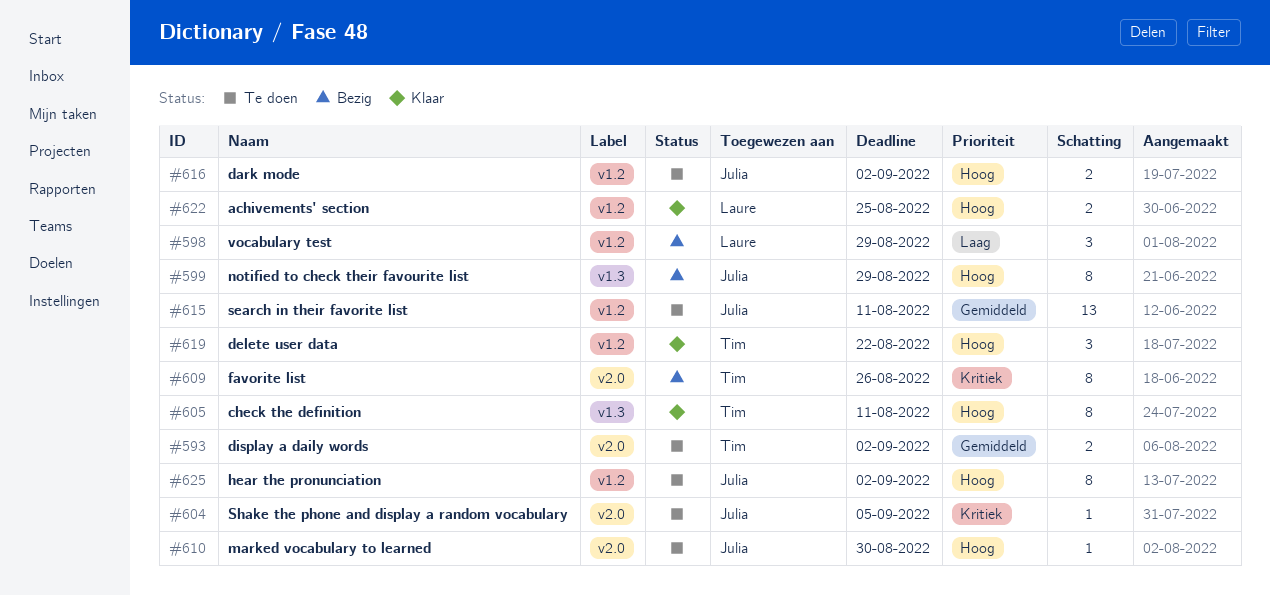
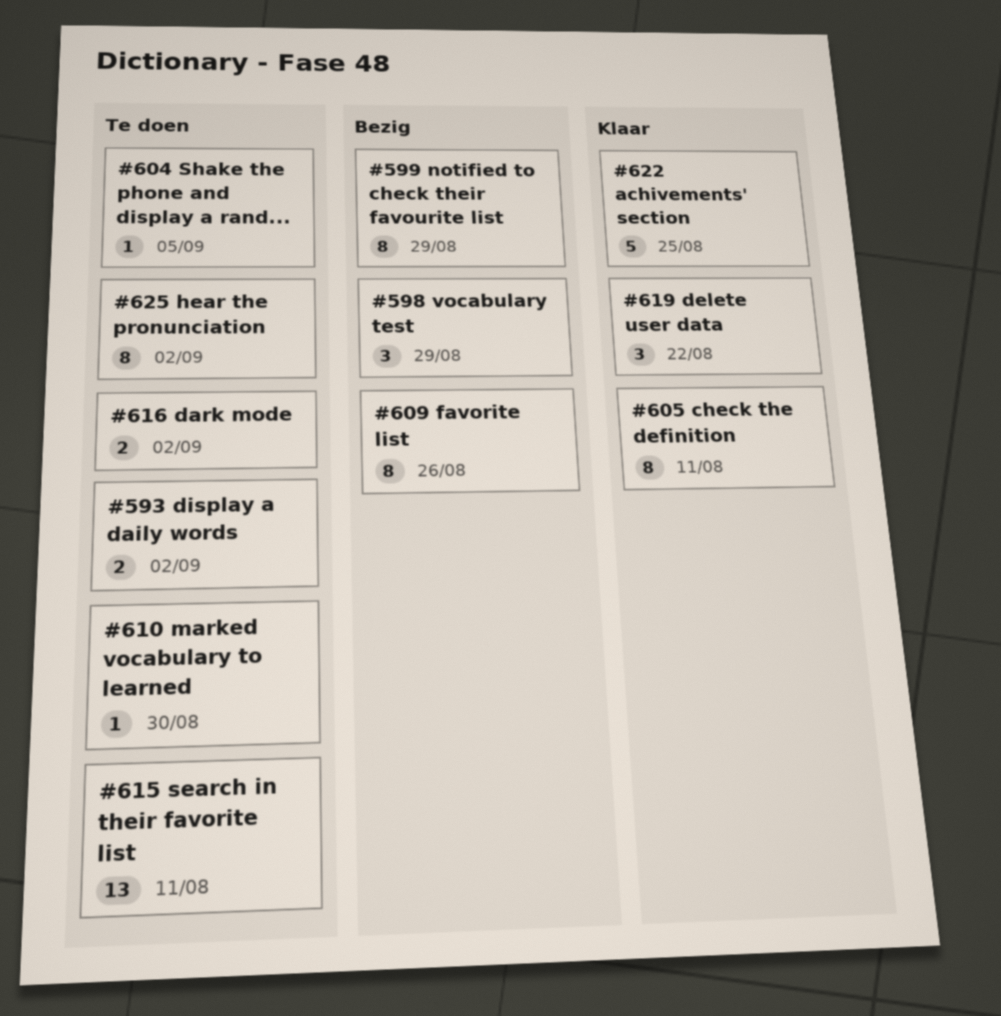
#622, estimate: 2 -> 5

